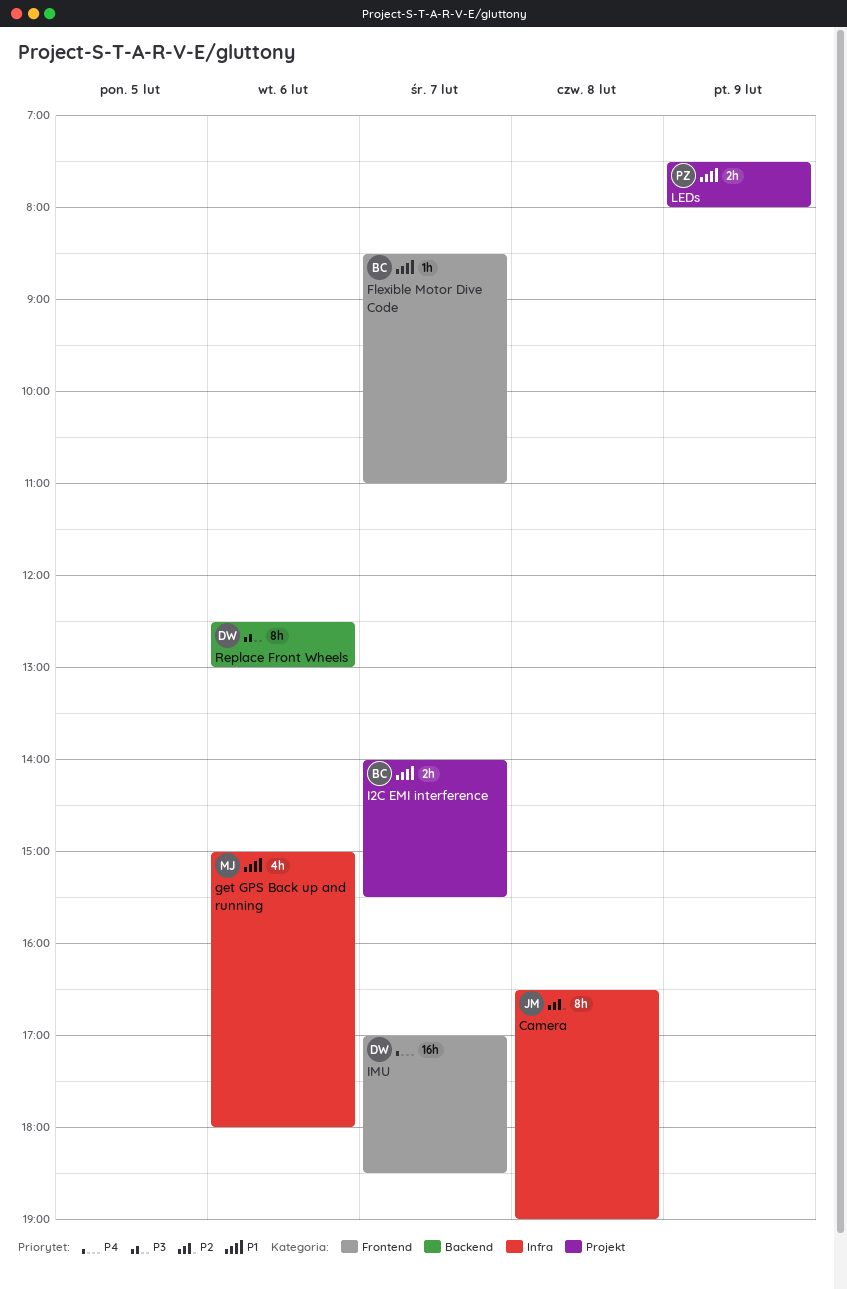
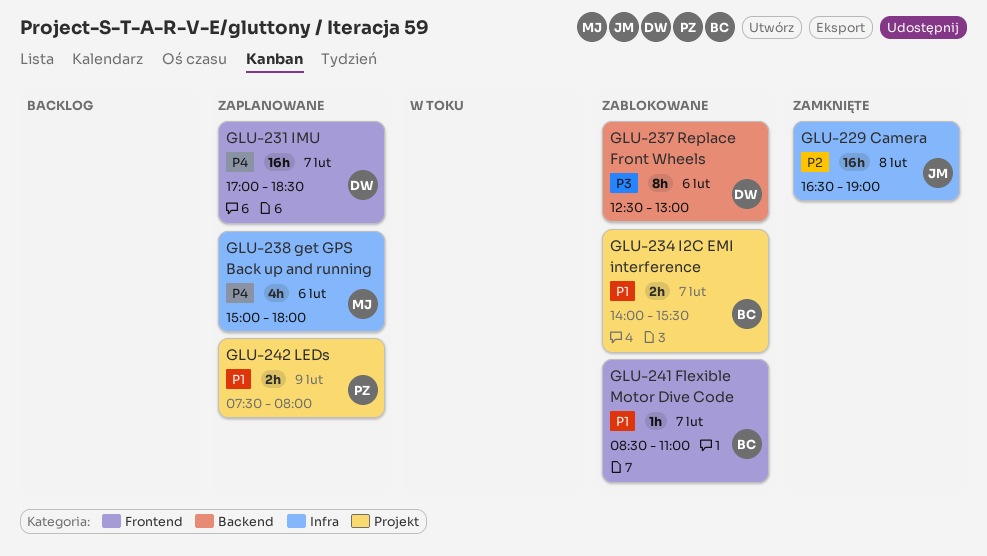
Camera, estimate: 8h -> 16h
get GPS Back up and running, priority: P1 -> P4

